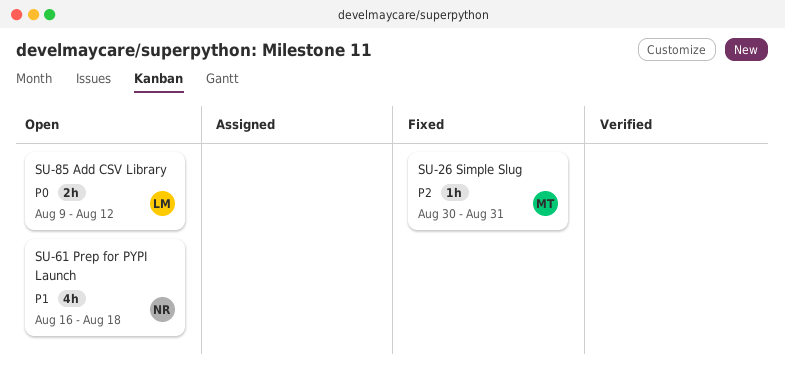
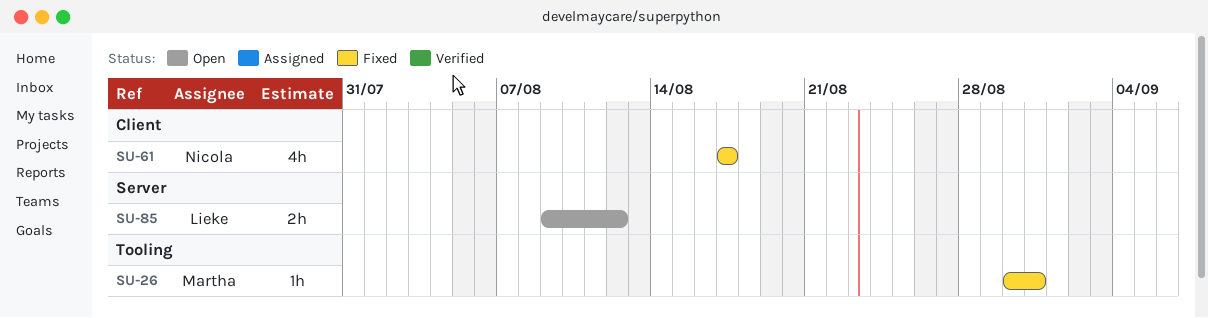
SU-61, status: Open -> Fixed
SU-61, start: Aug 16 -> Aug 17
SU-61, due: Aug 18 -> Aug 17

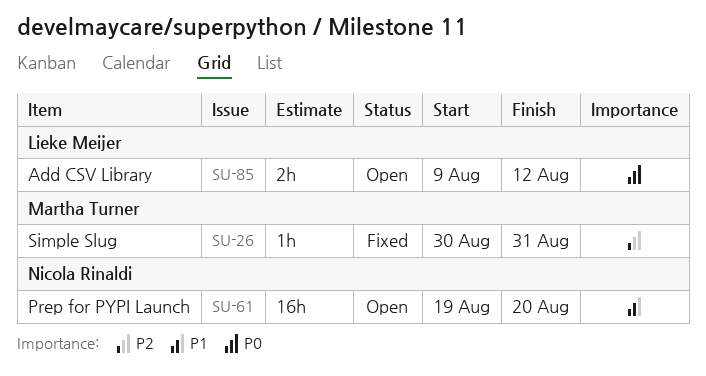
SU-61, status: Fixed -> Open
SU-61, estimate: 4h -> 16h
SU-61, start: Aug 17 -> Aug 19
SU-61, due: Aug 17 -> Aug 20

